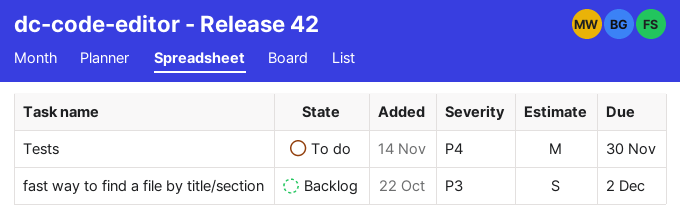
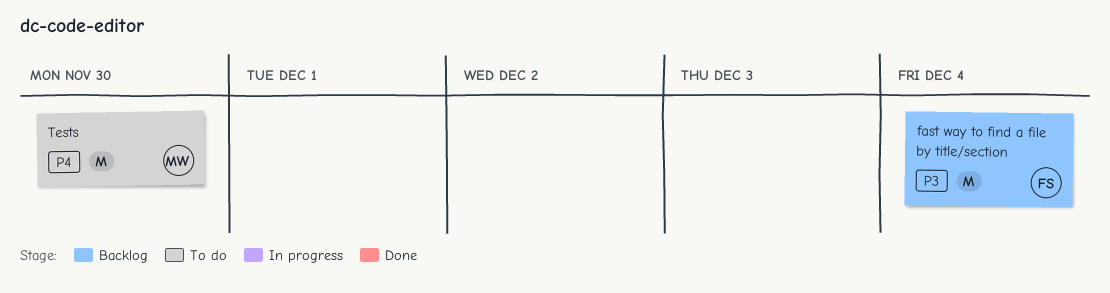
fast way to find a file by title/section, estimate: S -> M
fast way to find a file by title/section, due: Dec 2 -> Dec 4

